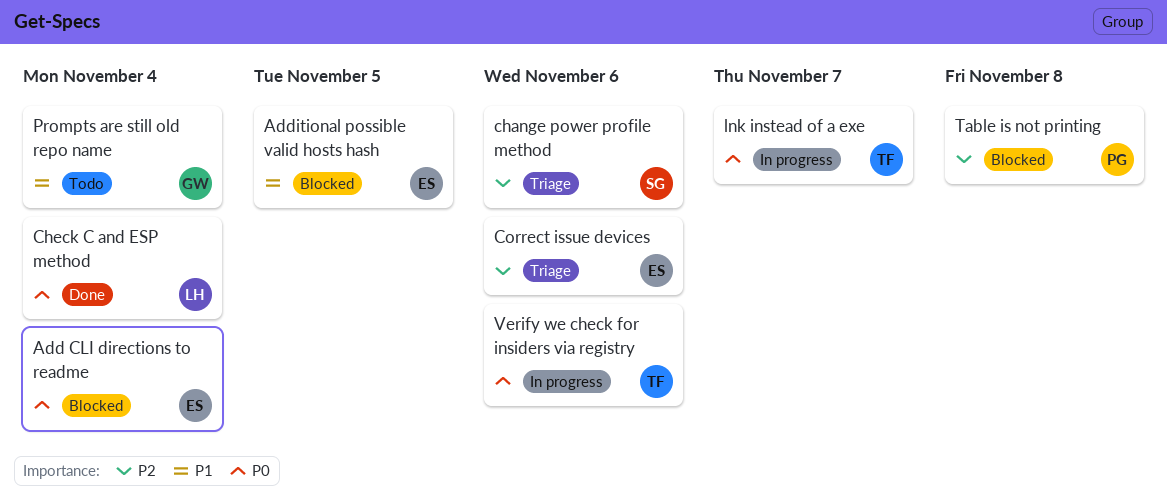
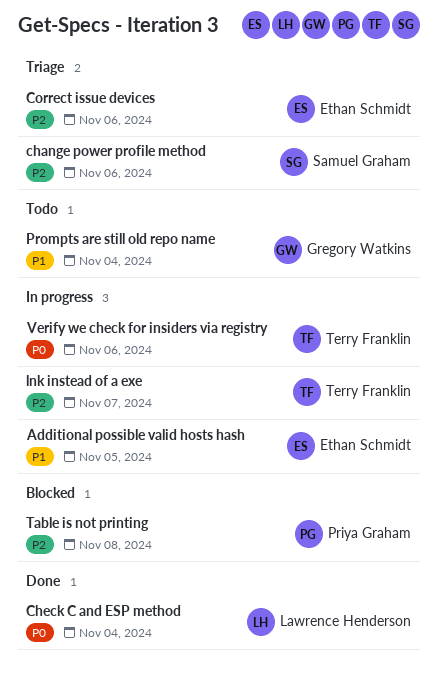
Add CLI directions to readme: present -> none
Additional possible valid hosts hash, status: Blocked -> In progress
lnk instead of a exe, priority: P0 -> P2

